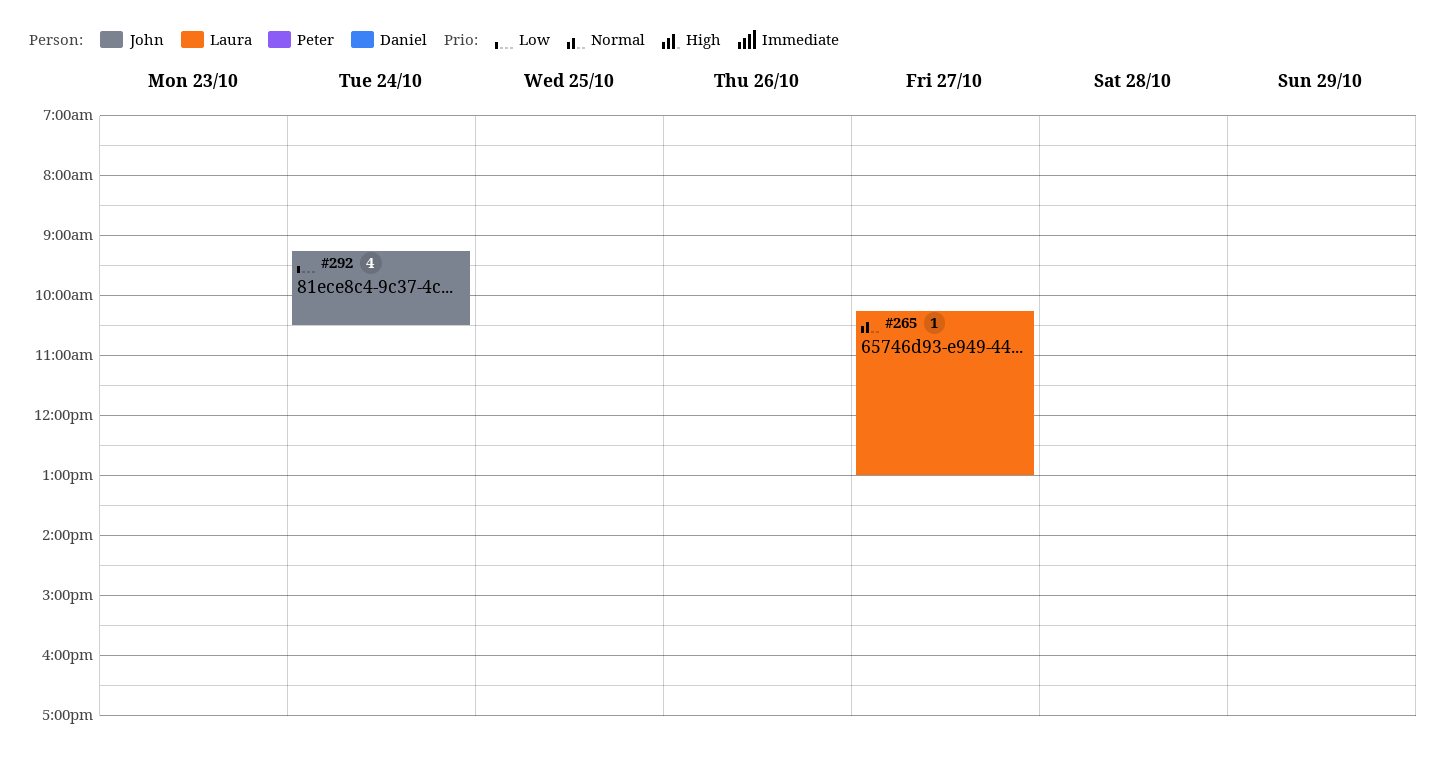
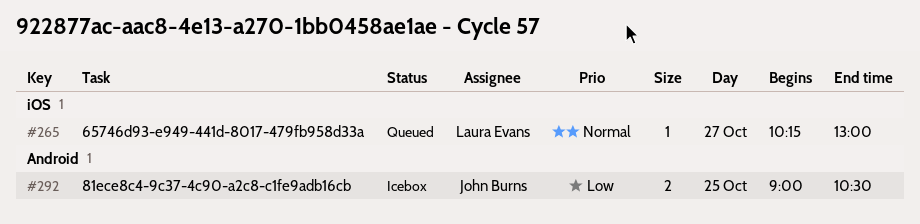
#292, estimate: 4 -> 2
#292, day: Oct 24 -> Oct 25
#292, begins: 09:15 -> 09:00

